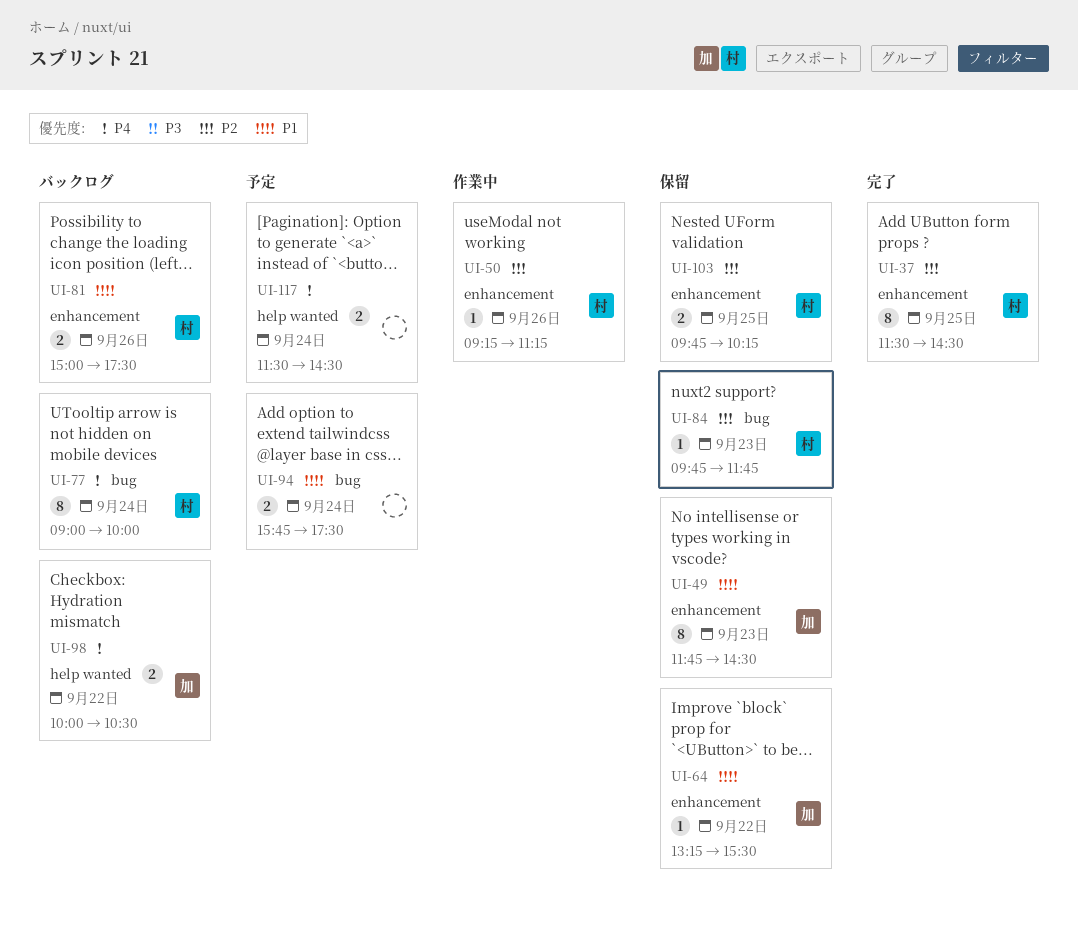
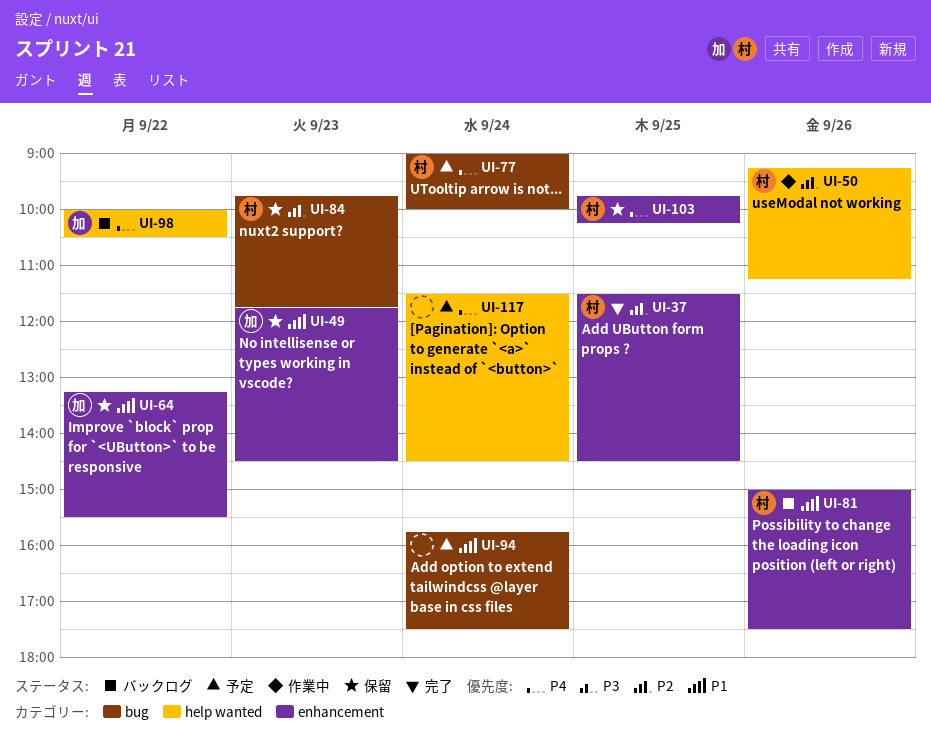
UI-50, label: enhancement -> help wanted
UI-77, status: バックログ -> 予定
UI-103, priority: P2 -> P4

